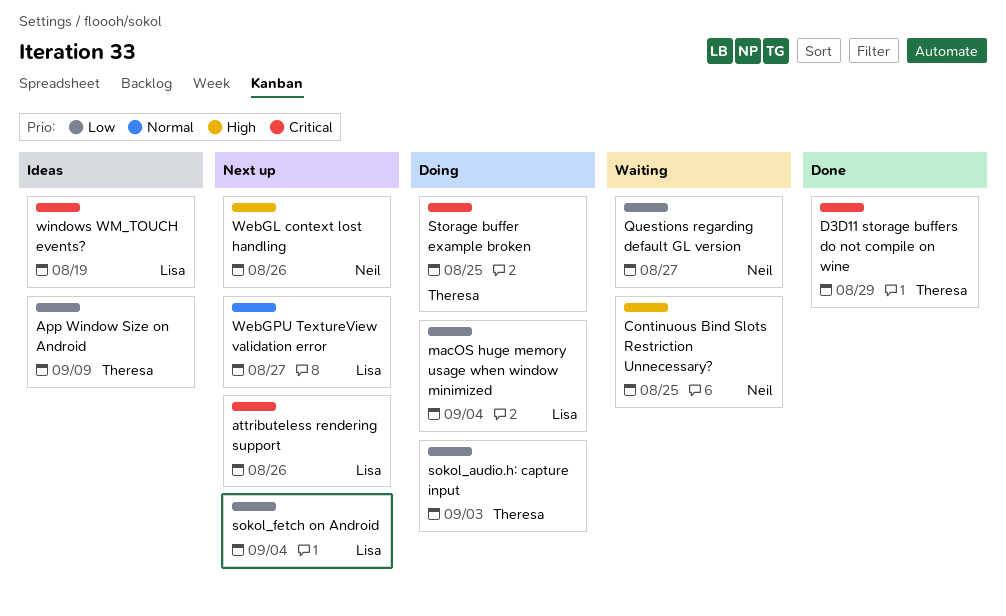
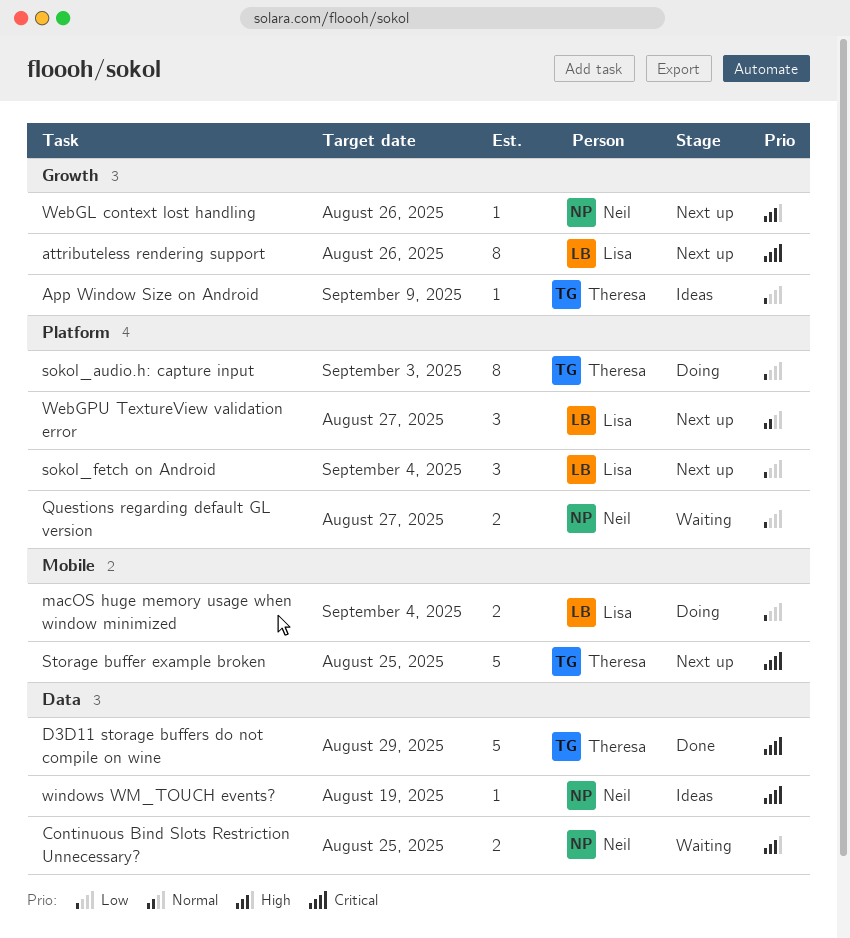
Storage buffer example broken, status: Doing -> Next up
windows WM_TOUCH events?, owner: Lisa -> Neil

